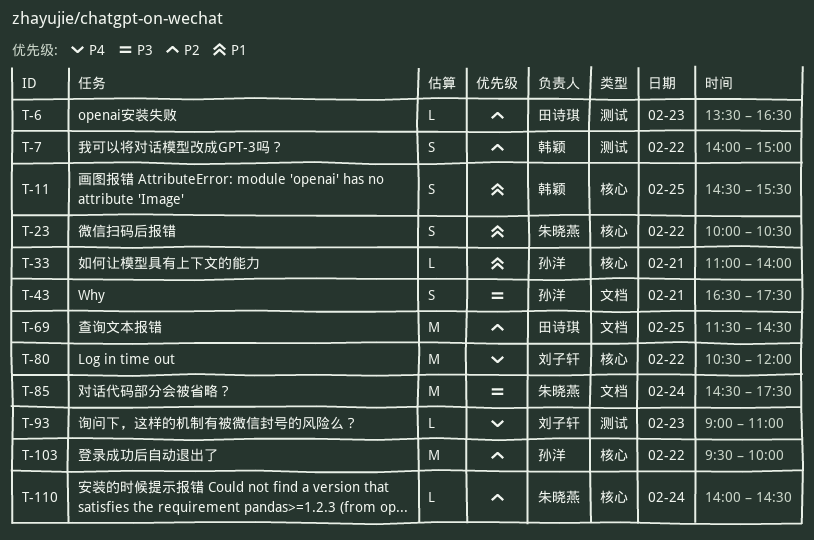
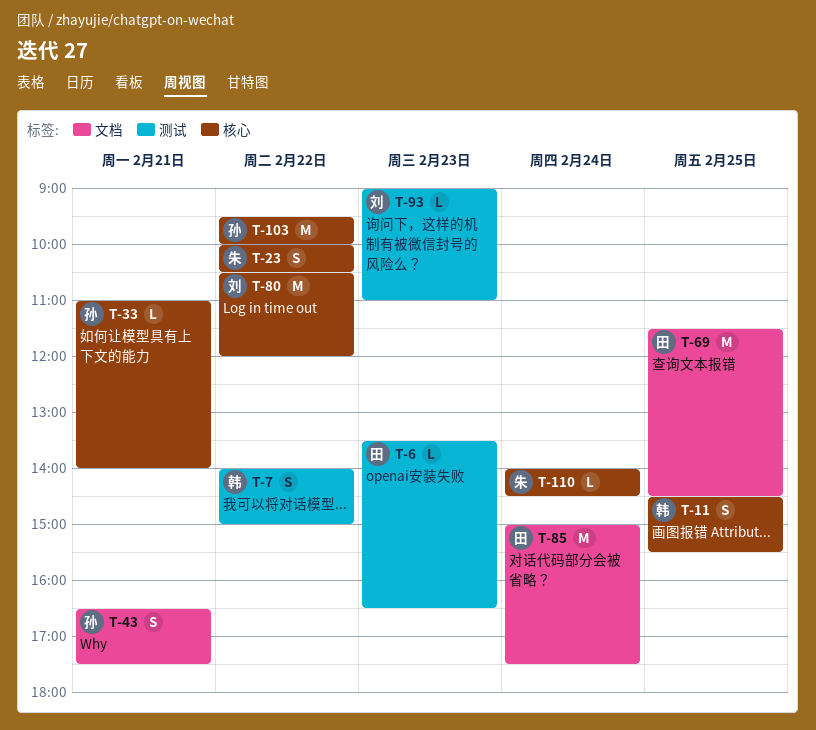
T-85, owner: 朱晓燕 -> 田诗琪
T-85, begins: 14:30 -> 15:00

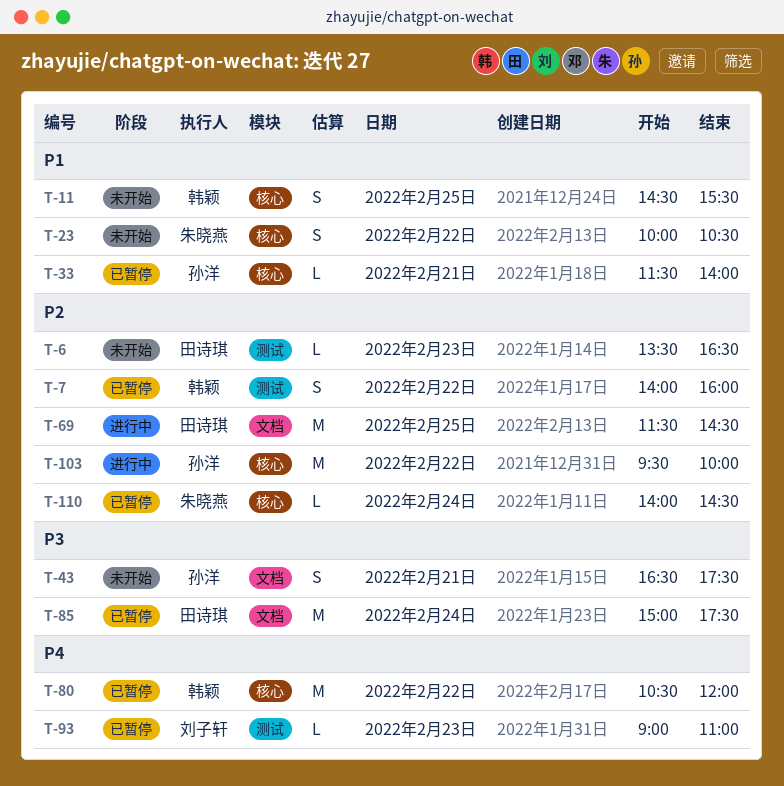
T-7, ends: 15:00 -> 16:00
T-33, begins: 11:00 -> 11:30
T-80, owner: 刘子轩 -> 韩颖

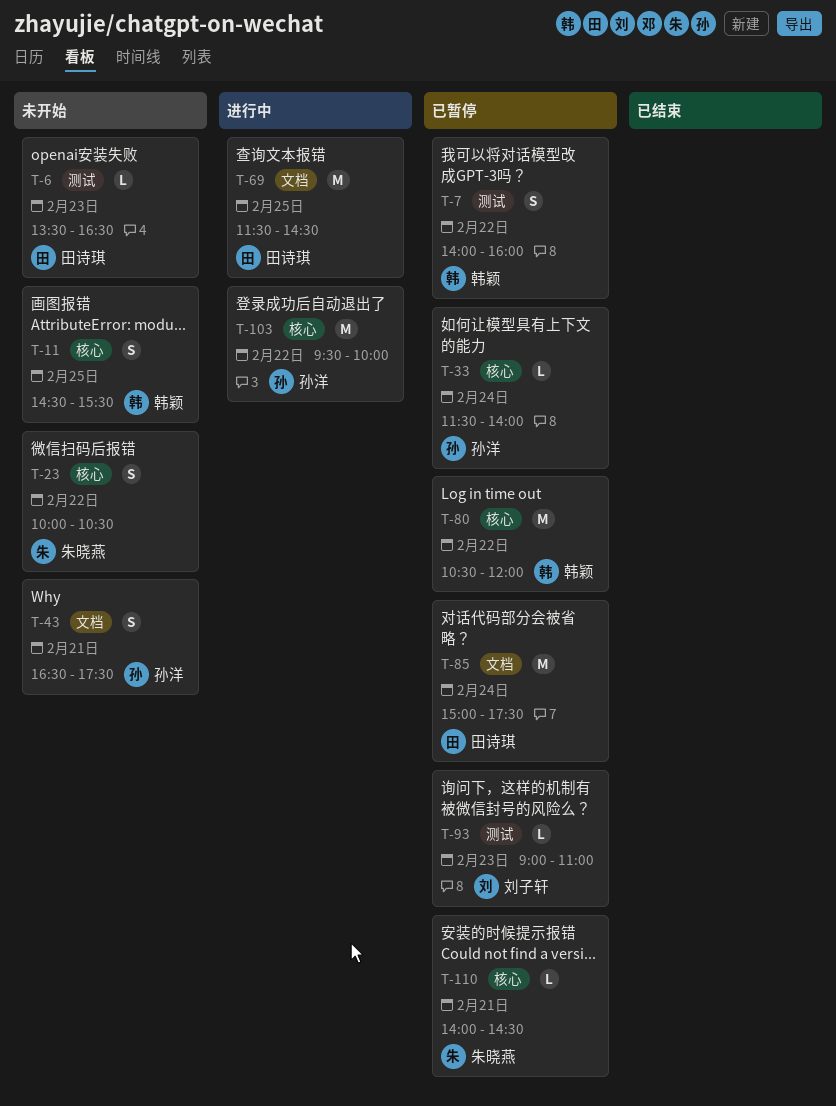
T-33, day: Feb 21 -> Feb 24
T-110, day: Feb 24 -> Feb 21

